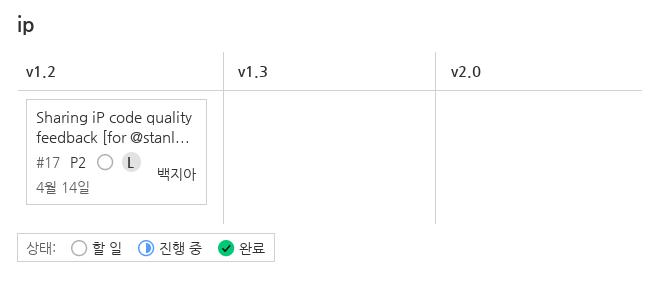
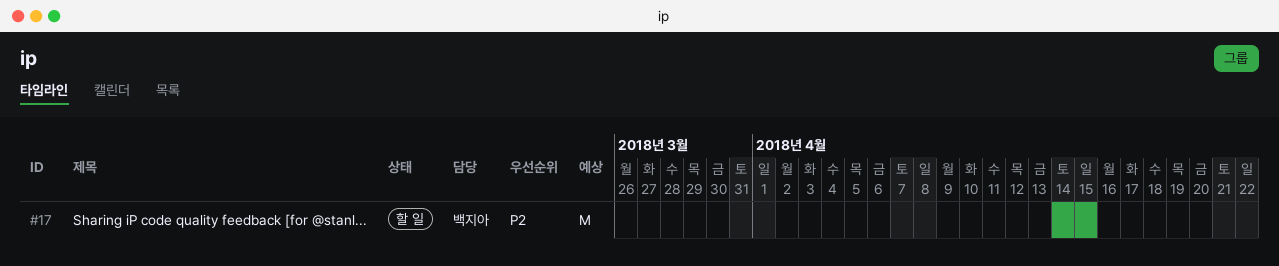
#17, estimate: L -> M
#17, due: Apr 14 -> Apr 15

